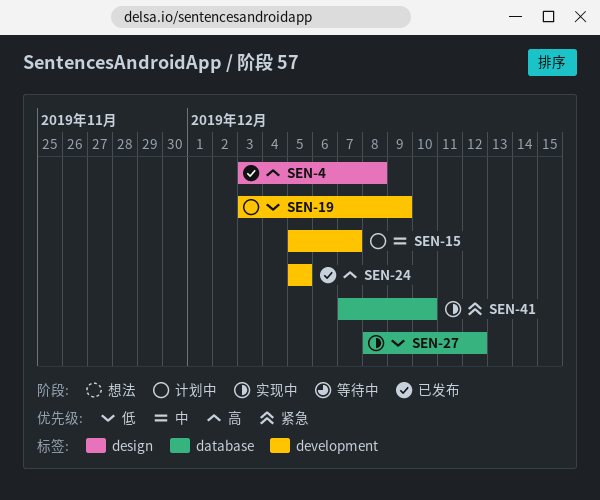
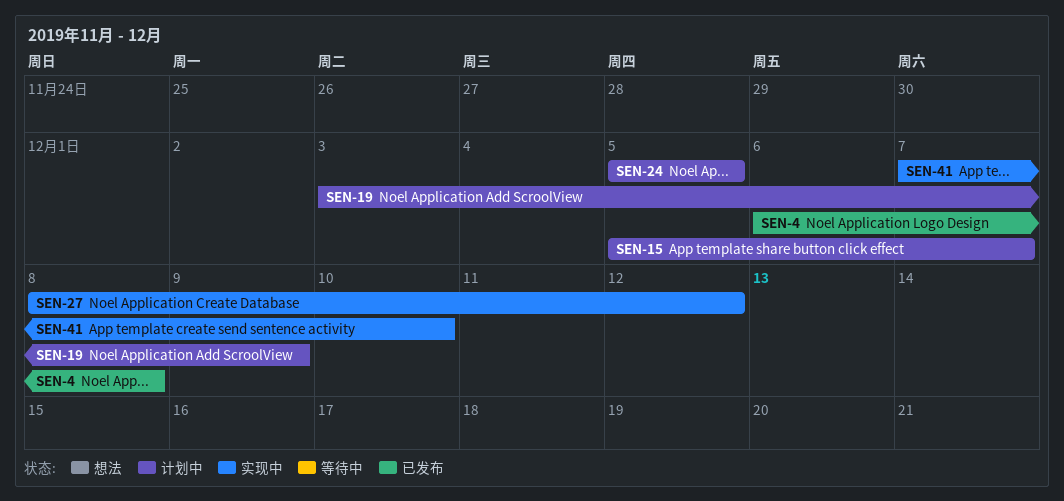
SEN-4, start: Dec 3 -> Dec 6
SEN-24, status: 已发布 -> 计划中

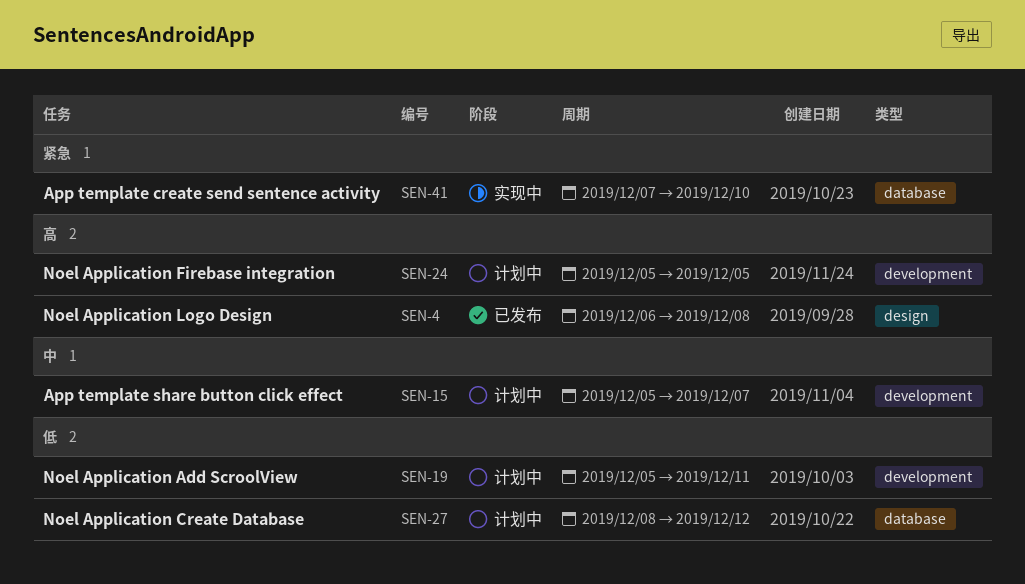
SEN-19, start: Dec 3 -> Dec 5
SEN-19, due: Dec 9 -> Dec 11
SEN-27, status: 实现中 -> 计划中

